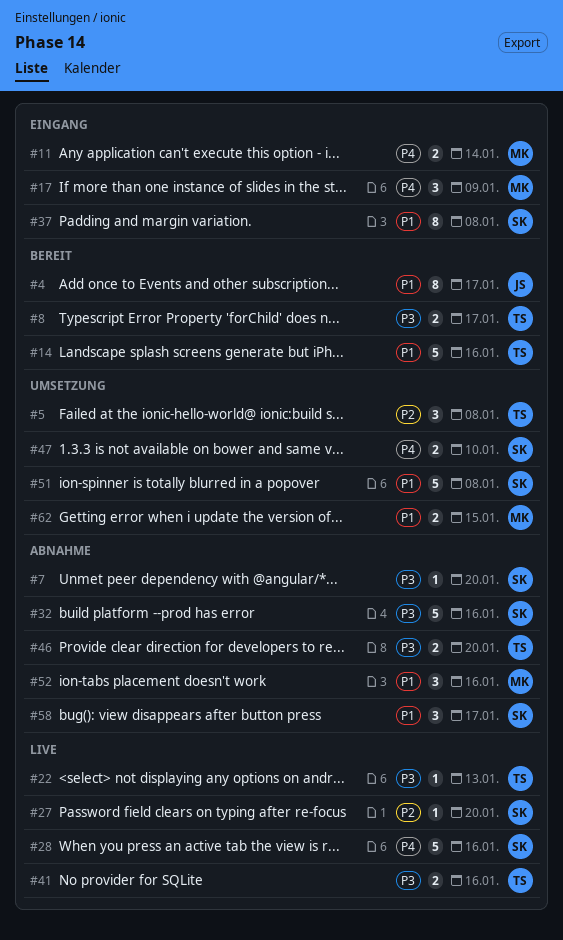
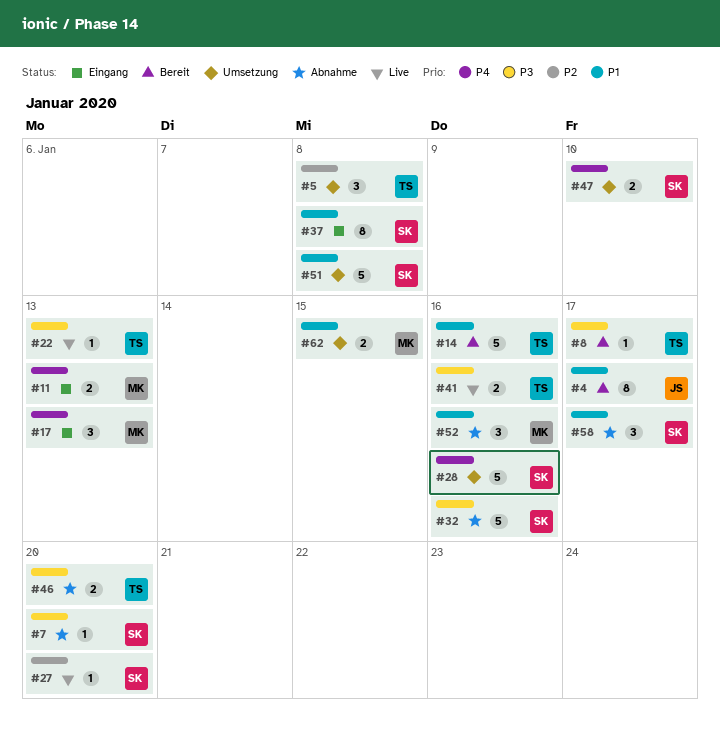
#8, estimate: 2 -> 1
#11, due: Jan 14 -> Jan 13
#17, due: Jan 9 -> Jan 13
#28, status: Live -> Umsetzung

